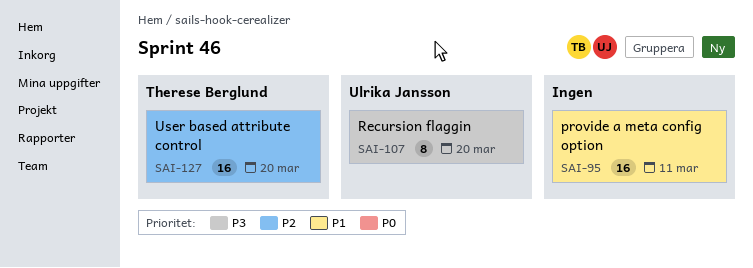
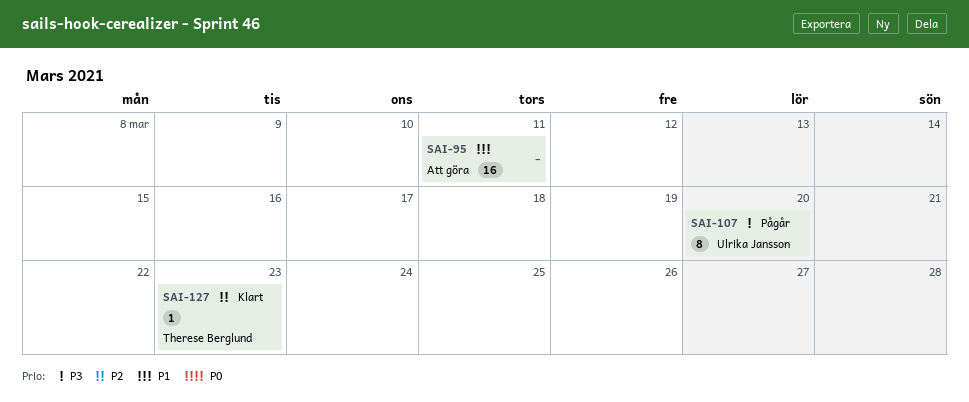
SAI-127, estimate: 16 -> 1
SAI-127, due: Mar 20 -> Mar 23

